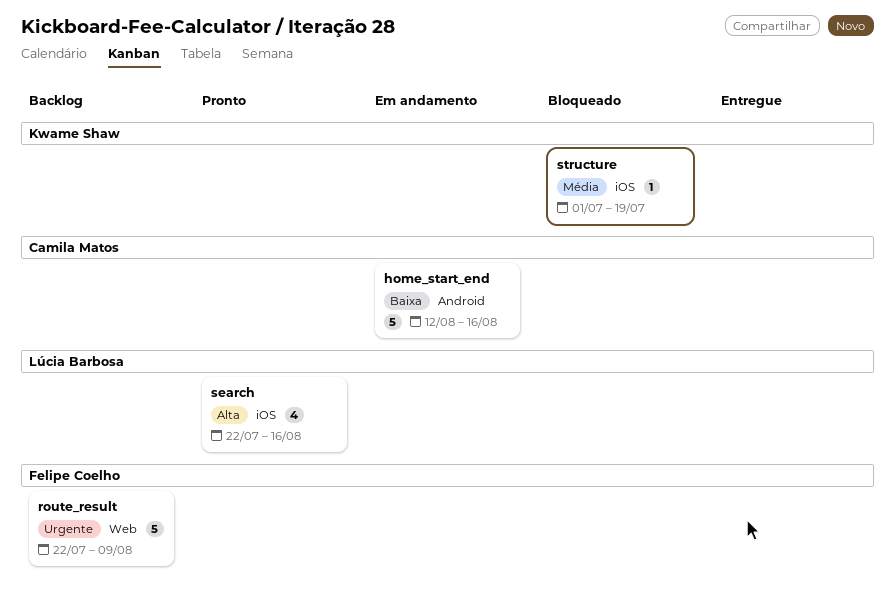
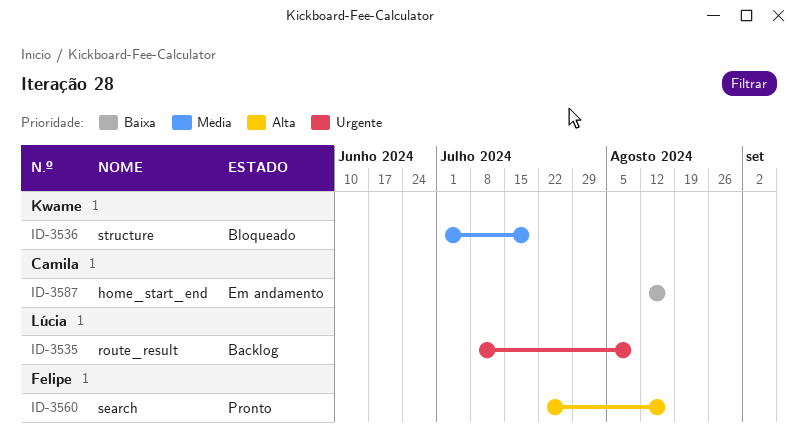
route_result, owner: Felipe Coelho -> Lúcia Barbosa
route_result, start: Jul 22 -> Jul 8
search, owner: Lúcia Barbosa -> Felipe Coelho

